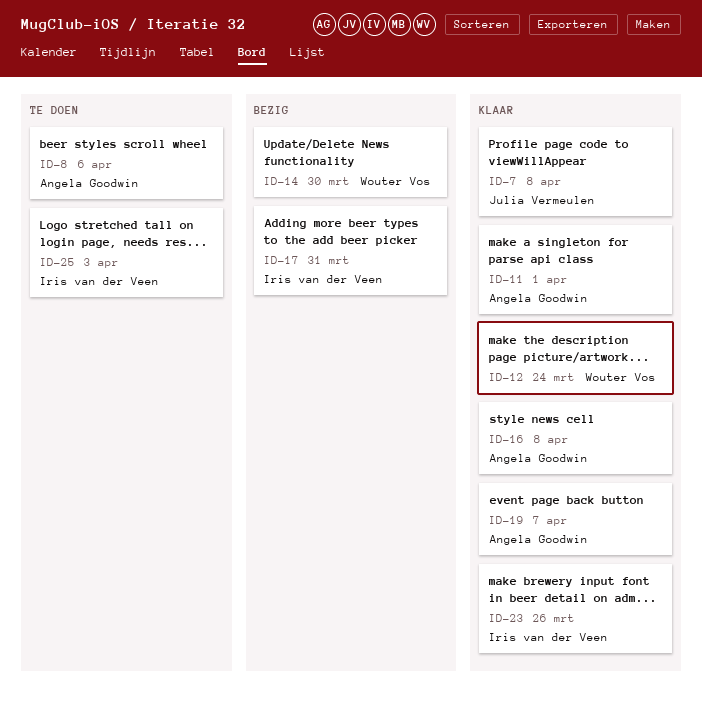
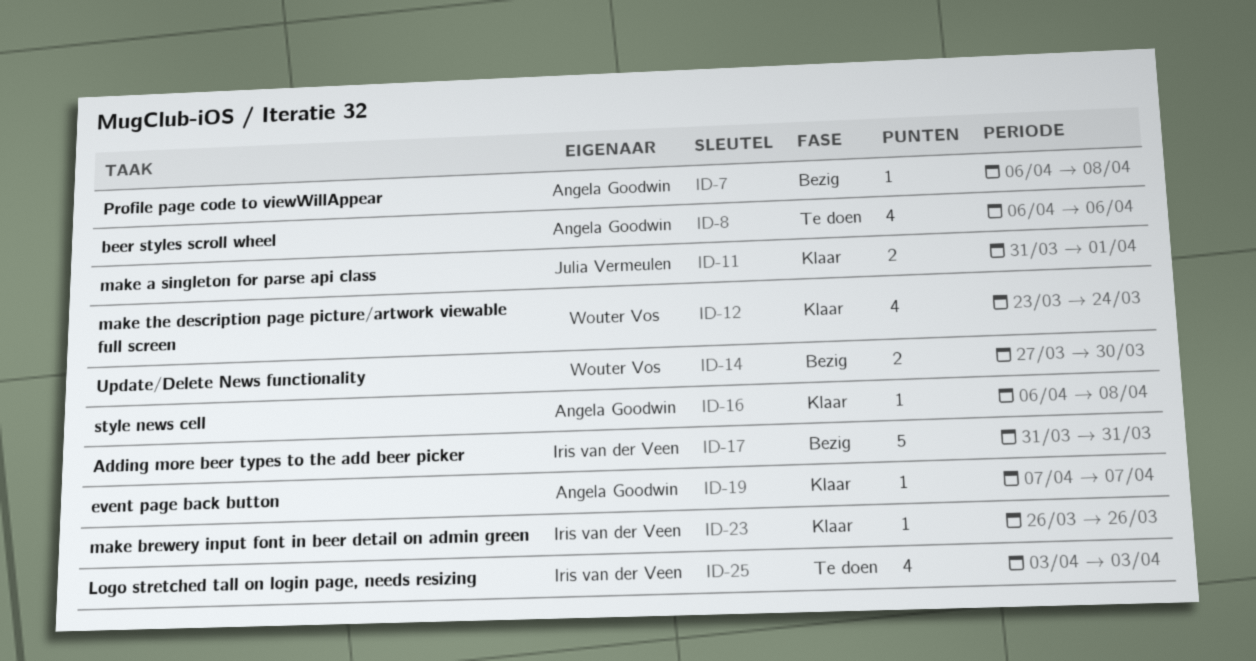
ID-7, status: Klaar -> Bezig
ID-7, owner: Julia Vermeulen -> Angela Goodwin
ID-11, owner: Angela Goodwin -> Julia Vermeulen

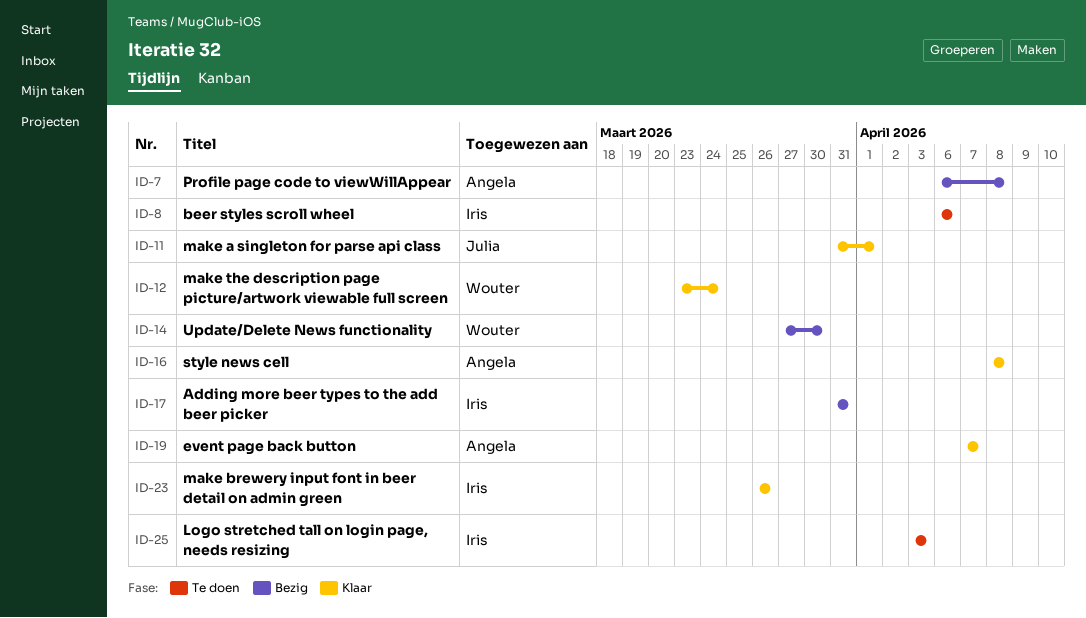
ID-8, owner: Angela Goodwin -> Iris van der Veen
ID-16, start: Apr 6 -> Apr 8

